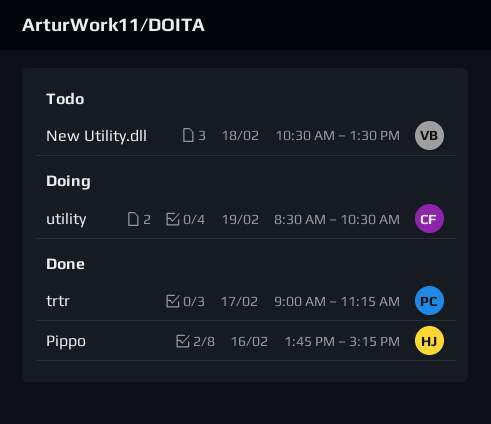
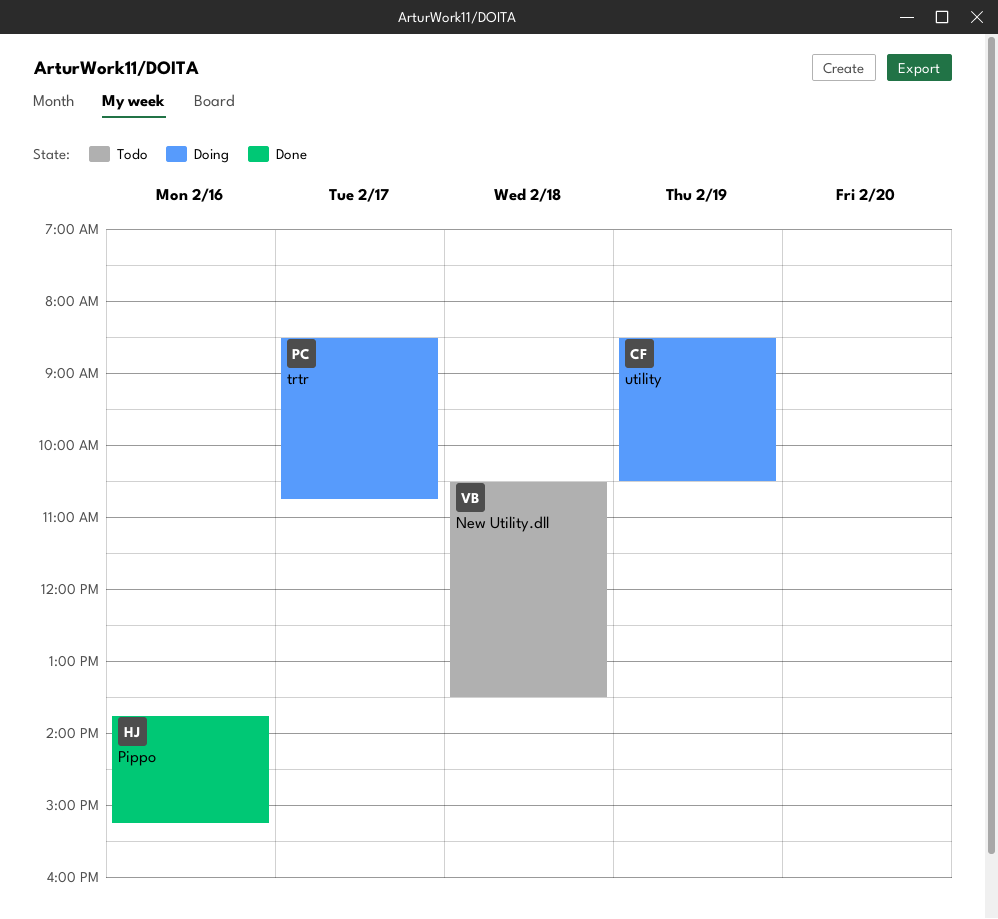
trtr, status: Done -> Doing
trtr, begins: 09:00 -> 08:30
trtr, ends: 11:15 -> 10:45

